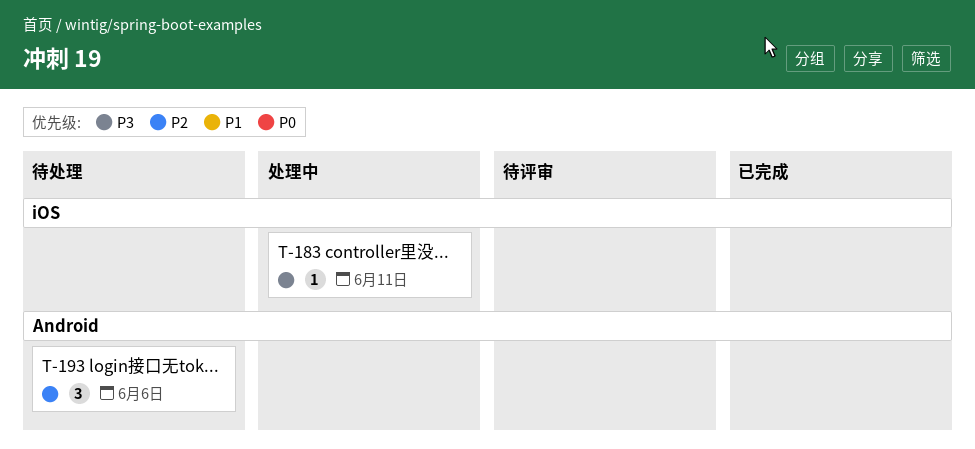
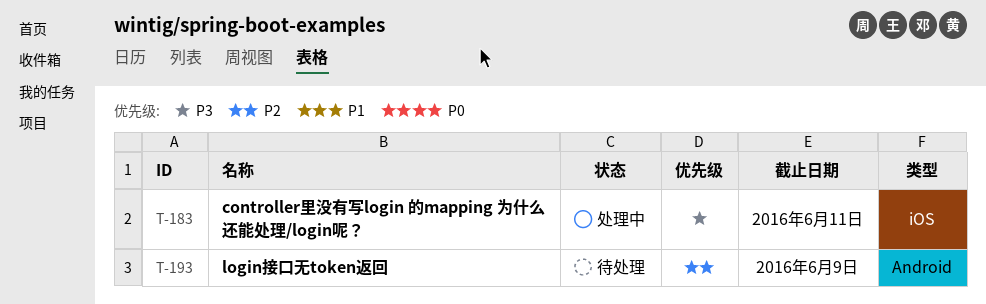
T-193, due: Jun 6 -> Jun 9

